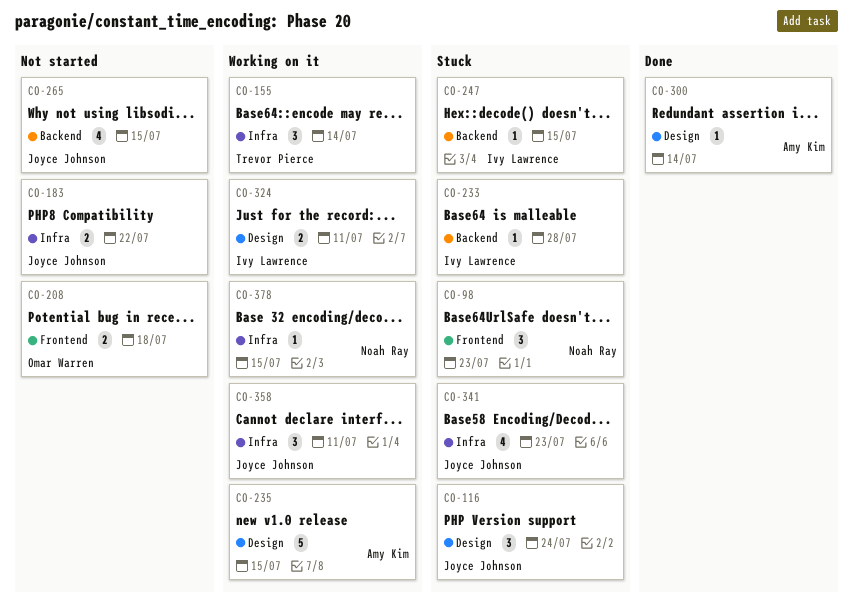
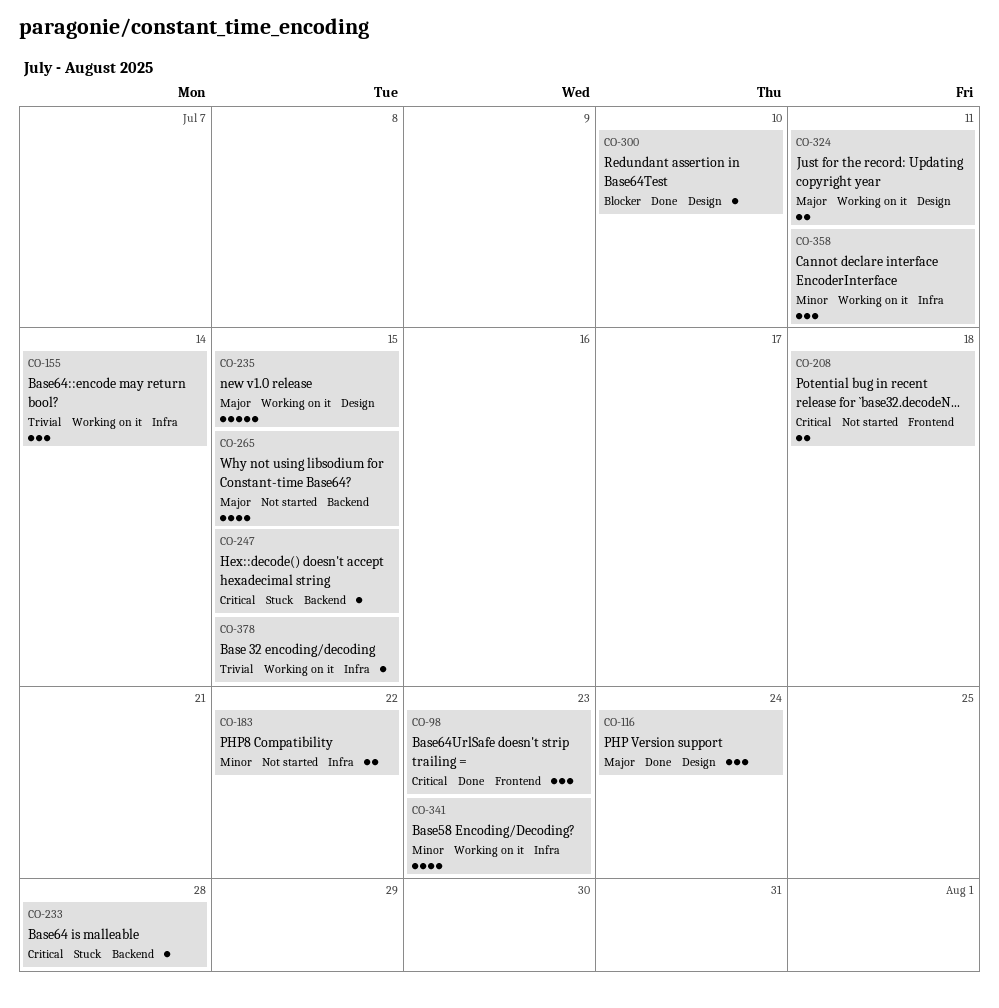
CO-98, status: Stuck -> Done
CO-116, status: Stuck -> Done
CO-300, due: Jul 14 -> Jul 10
CO-341, status: Stuck -> Working on it

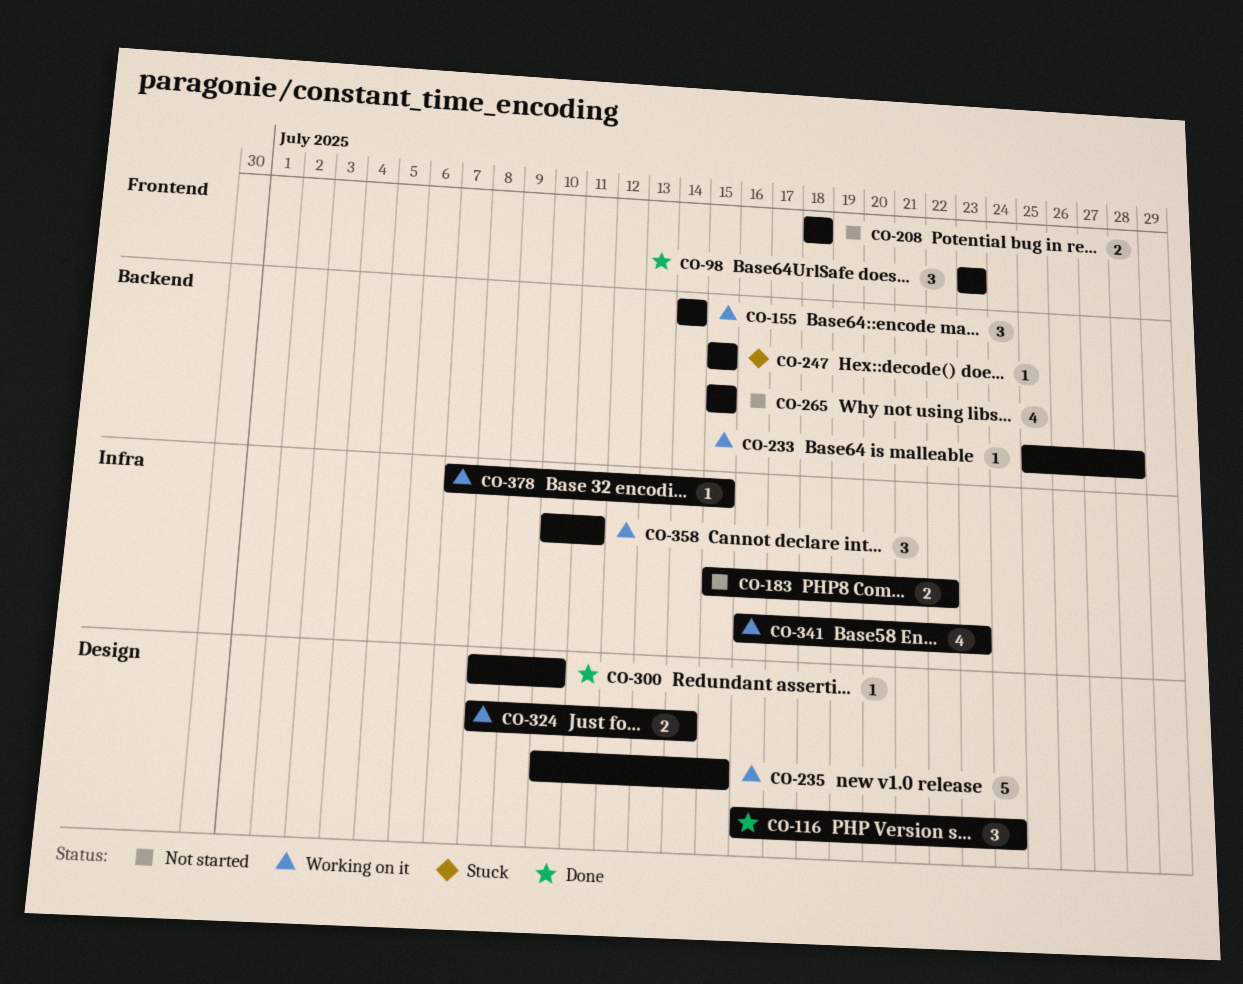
CO-155, label: Infra -> Backend
CO-233, status: Stuck -> Working on it
CO-324, due: Jul 11 -> Jul 14

